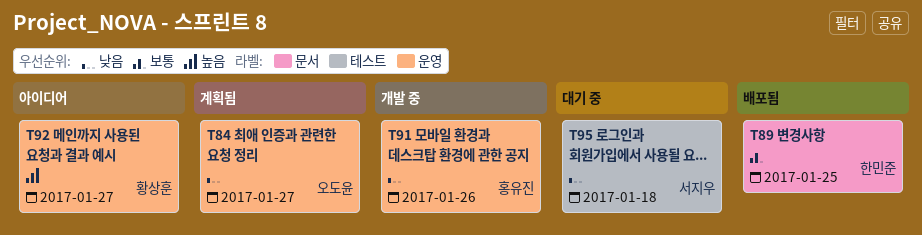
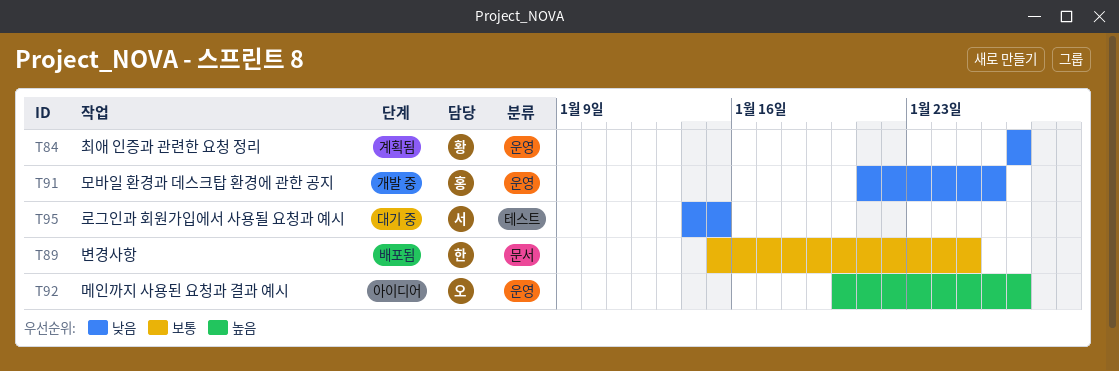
T84, owner: 오도윤 -> 황상훈
T92, owner: 황상훈 -> 오도윤
T95, due: Jan 18 -> Jan 15

